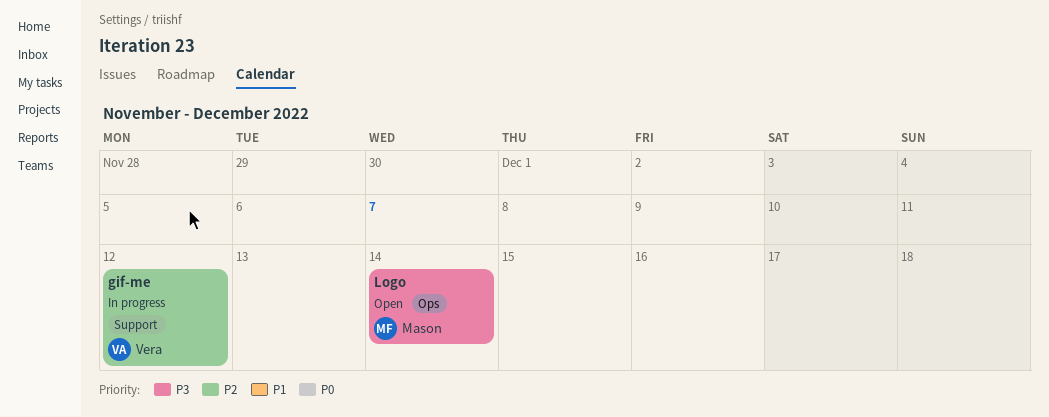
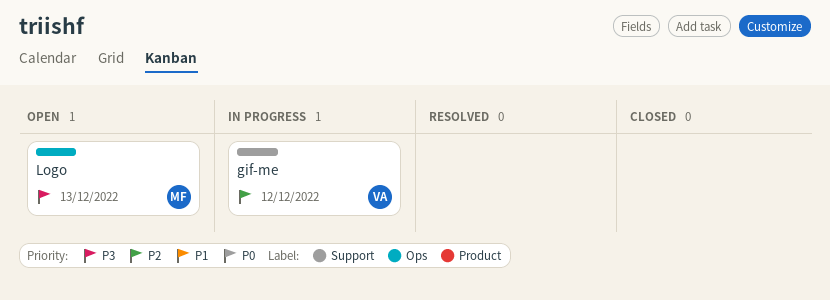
Logo, due: Dec 14 -> Dec 13

